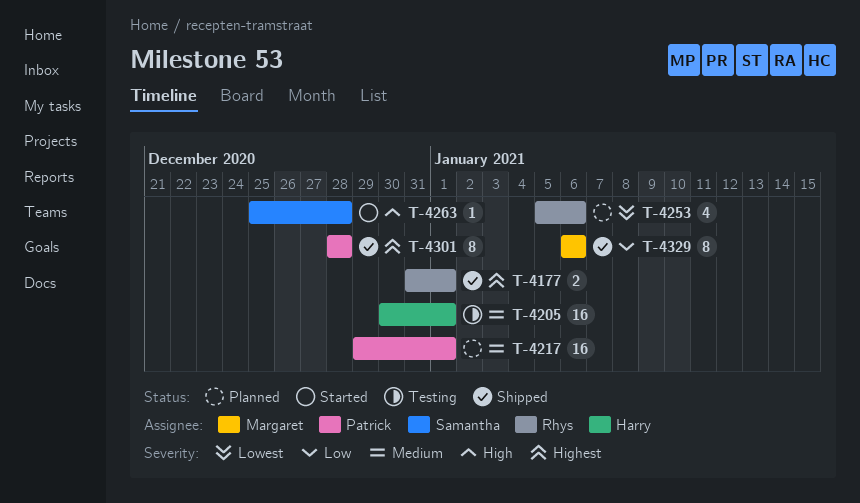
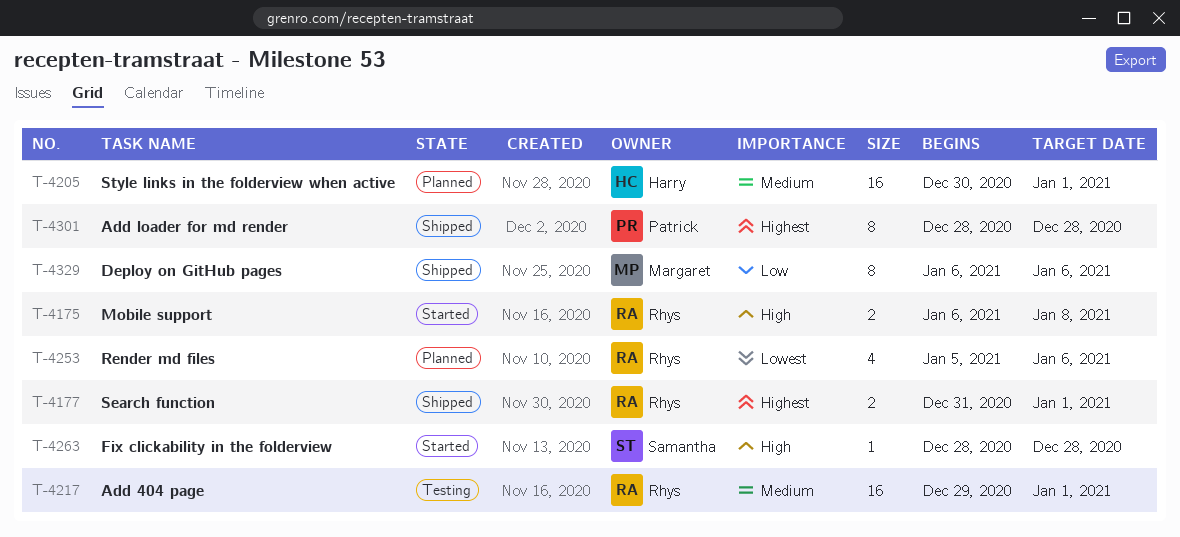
T-4175: none -> present
T-4205, status: Testing -> Planned
T-4217, status: Planned -> Testing
T-4217, owner: Patrick -> Rhys
T-4263, start: Dec 25 -> Dec 28

